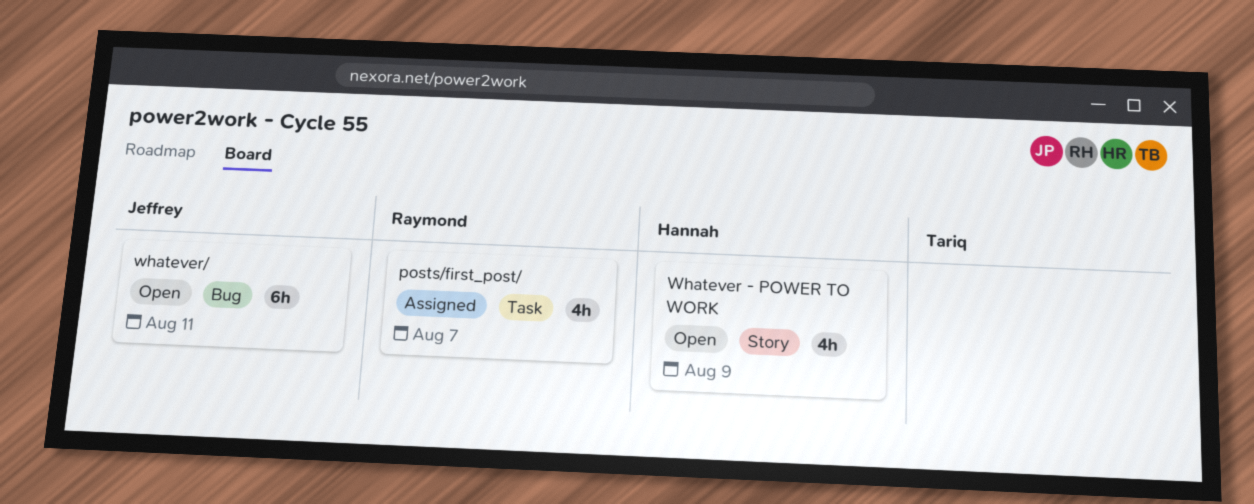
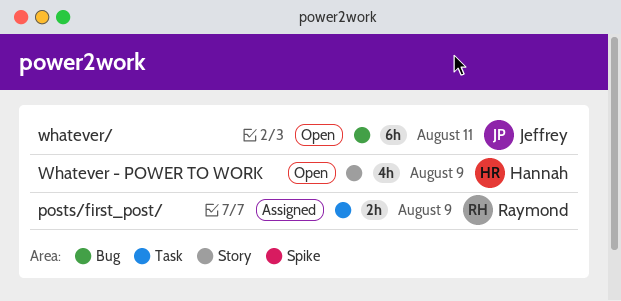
posts/first_post/, estimate: 4h -> 2h
posts/first_post/, due: Aug 7 -> Aug 9

